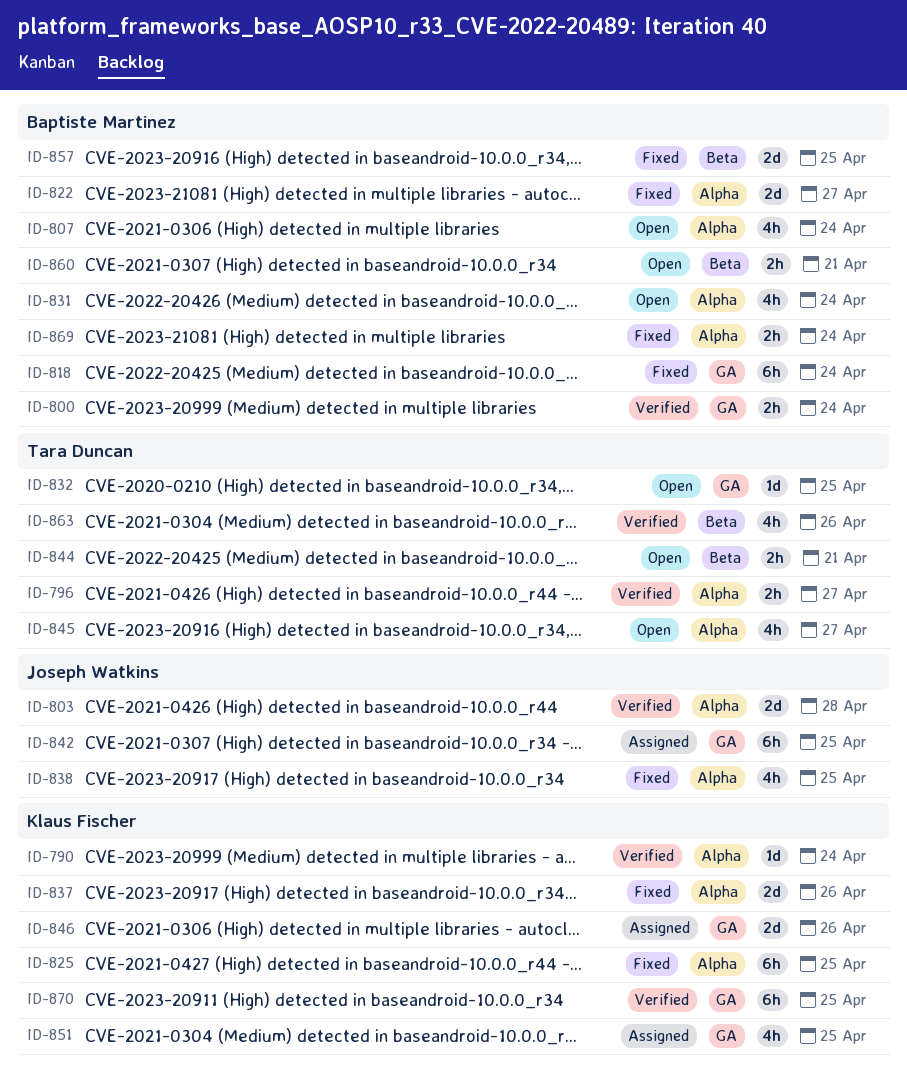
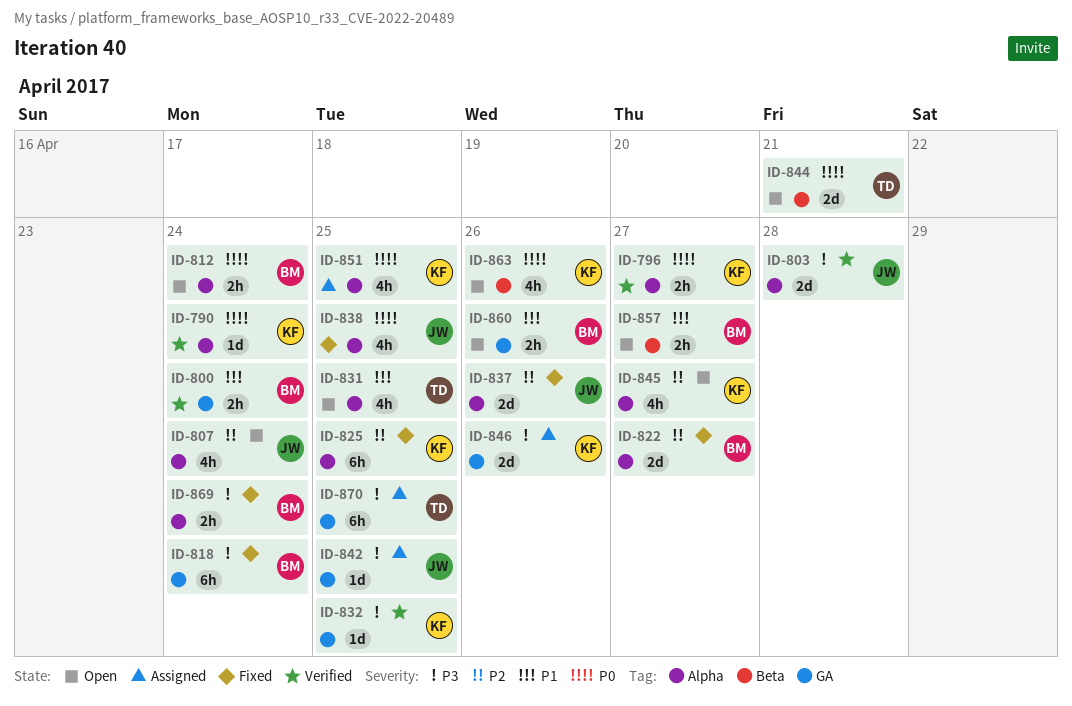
ID-796, owner: Tara Duncan -> Klaus Fischer
ID-807, owner: Baptiste Martinez -> Joseph Watkins
ID-812: none -> present
ID-831, owner: Baptiste Martinez -> Tara Duncan
ID-831, due: Apr 24 -> Apr 25
ID-832, status: Open -> Verified
ID-832, owner: Tara Duncan -> Klaus Fischer
ID-837, owner: Klaus Fischer -> Joseph Watkins
ID-842, estimate: 6h -> 1d
ID-844, estimate: 2h -> 2d
ID-845, owner: Tara Duncan -> Klaus Fischer
ID-851, label: GA -> Alpha
ID-857, status: Fixed -> Open
ID-857, estimate: 2d -> 2h
ID-857, due: Apr 25 -> Apr 27
ID-860, label: Beta -> GA
ID-860, due: Apr 21 -> Apr 26
ID-863, status: Verified -> Open
ID-863, owner: Tara Duncan -> Klaus Fischer
ID-870, status: Verified -> Assigned
ID-870, owner: Klaus Fischer -> Tara Duncan

